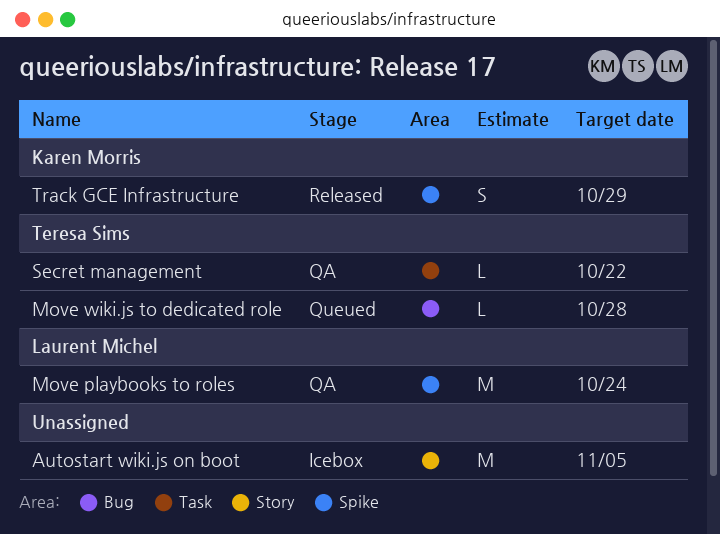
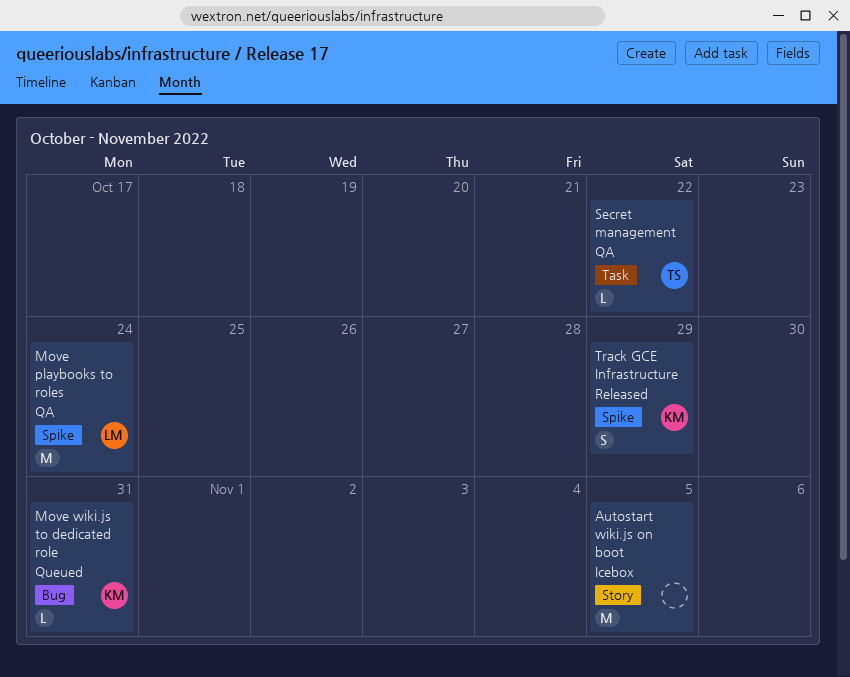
Move wiki.js to dedicated role, owner: Teresa Sims -> Karen Morris
Move wiki.js to dedicated role, due: Oct 28 -> Oct 31

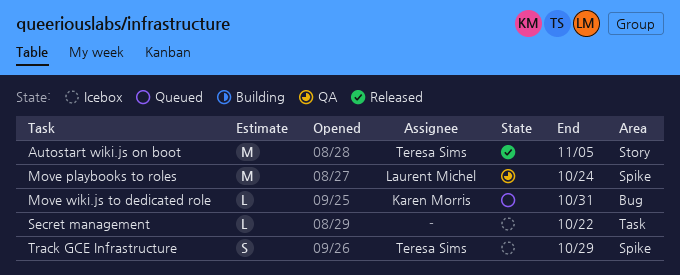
Autostart wiki.js on boot, status: Icebox -> Released
Autostart wiki.js on boot, owner: none -> Teresa Sims
Secret management, status: QA -> Icebox
Secret management, owner: Teresa Sims -> none
Track GCE Infrastructure, status: Released -> Icebox
Track GCE Infrastructure, owner: Karen Morris -> Teresa Sims

